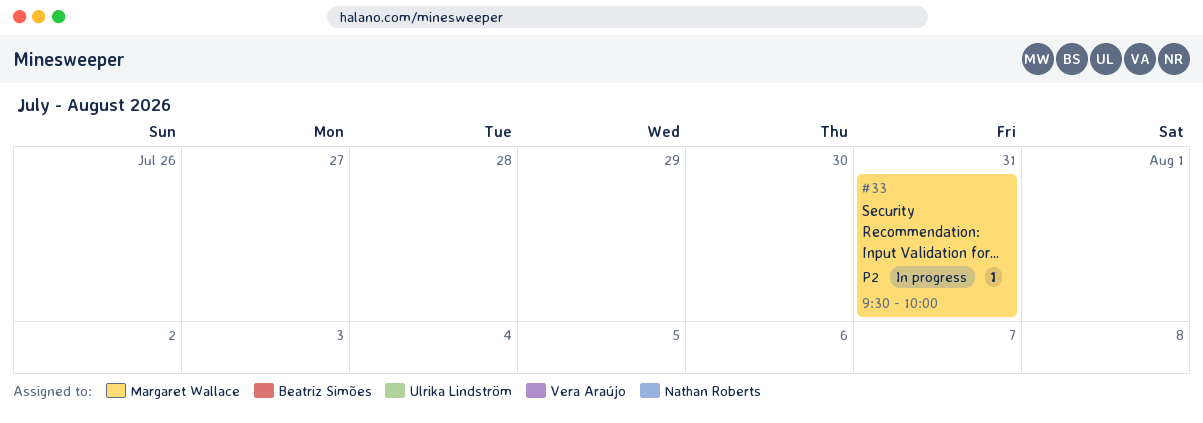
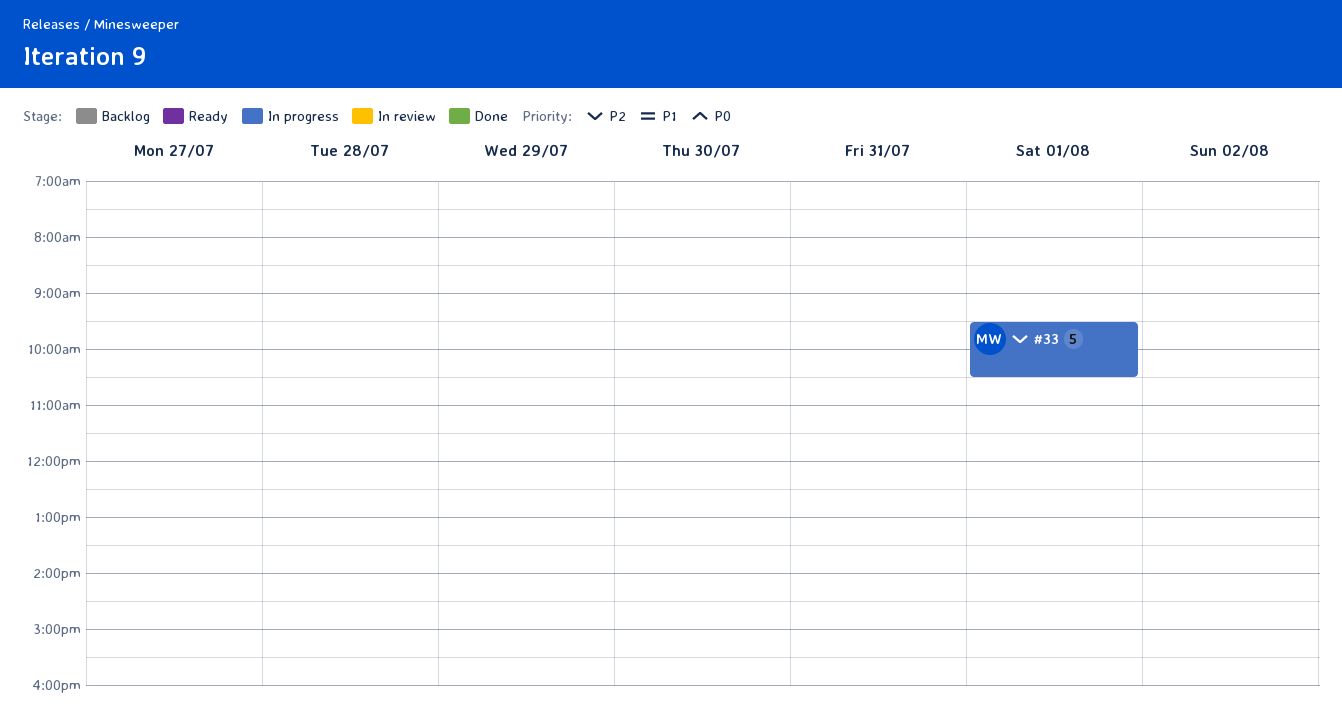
#33, estimate: 1 -> 5
#33, day: Jul 31 -> Aug 1
#33, ends: 10:00 -> 10:30

